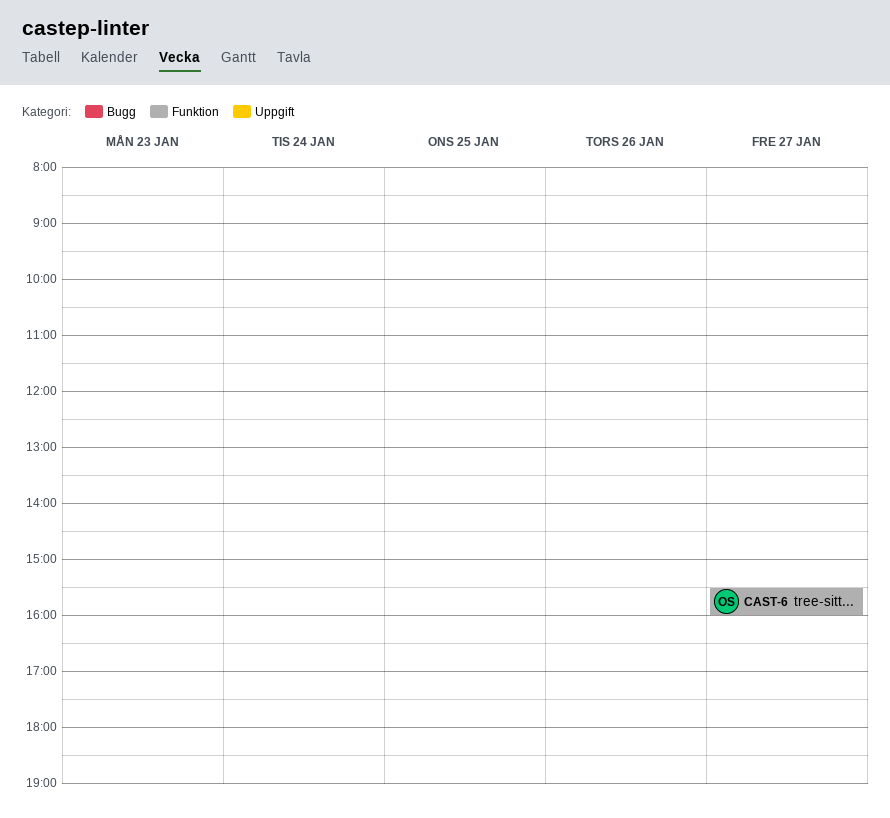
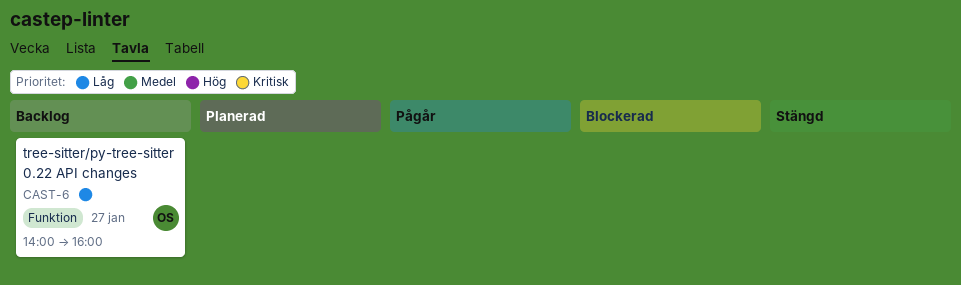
CAST-6, begins: 15:30 -> 14:00

